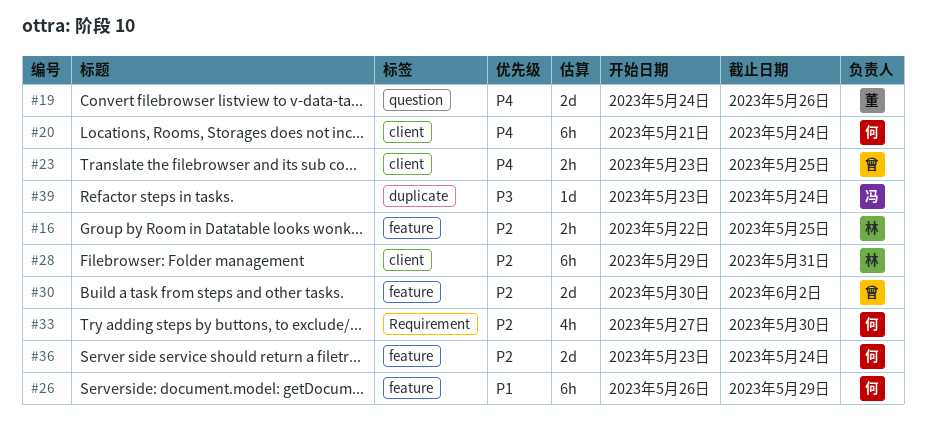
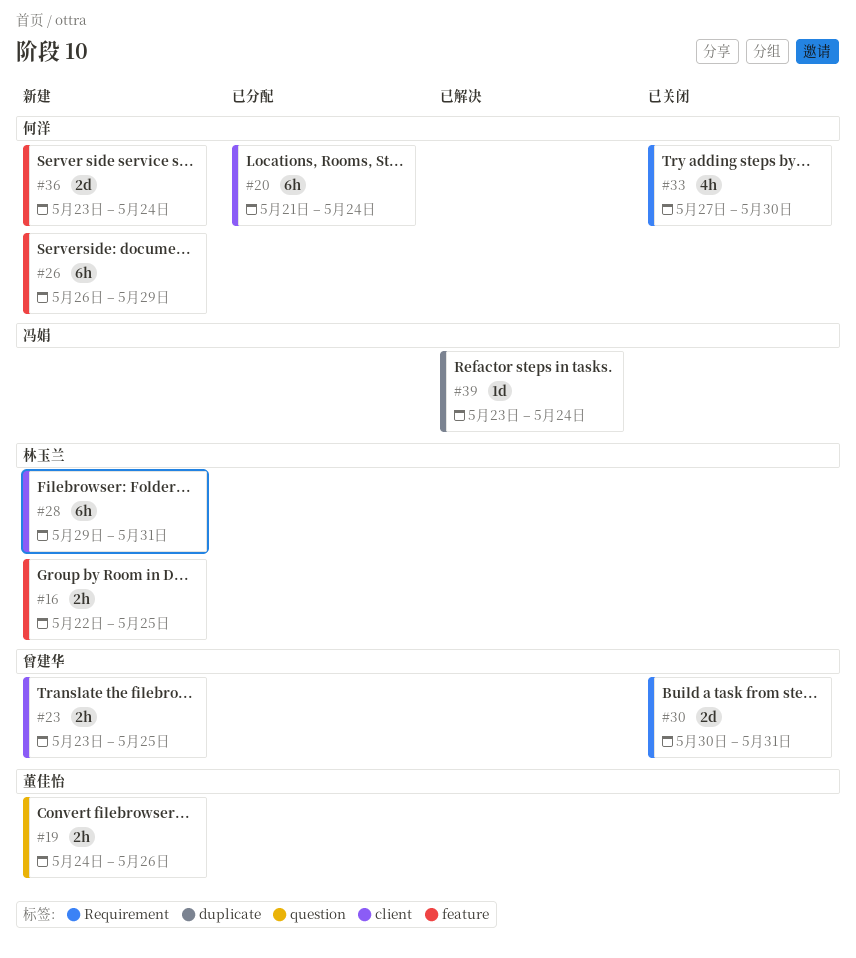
#19, estimate: 2d -> 2h
#30, label: feature -> Requirement
#30, due: Jun 2 -> May 31

